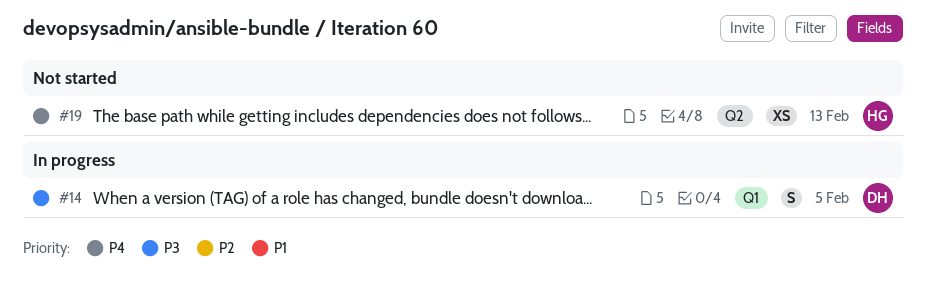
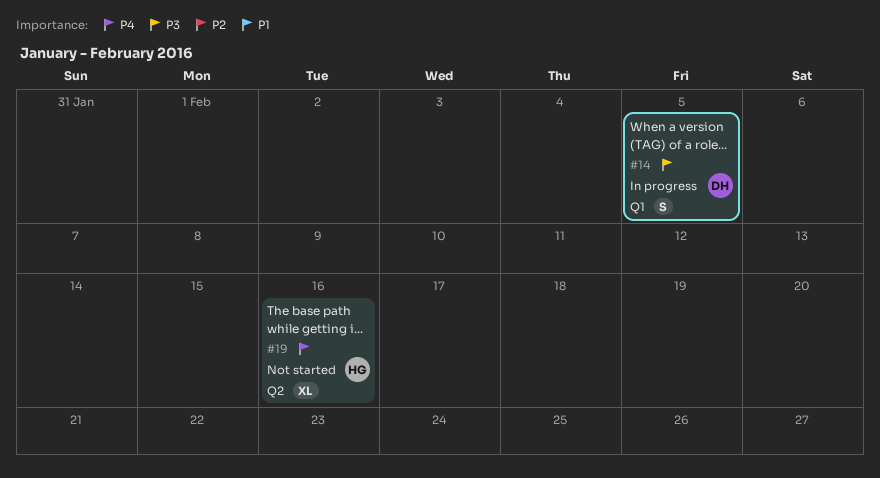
#19, estimate: XS -> XL
#19, due: Feb 13 -> Feb 16

